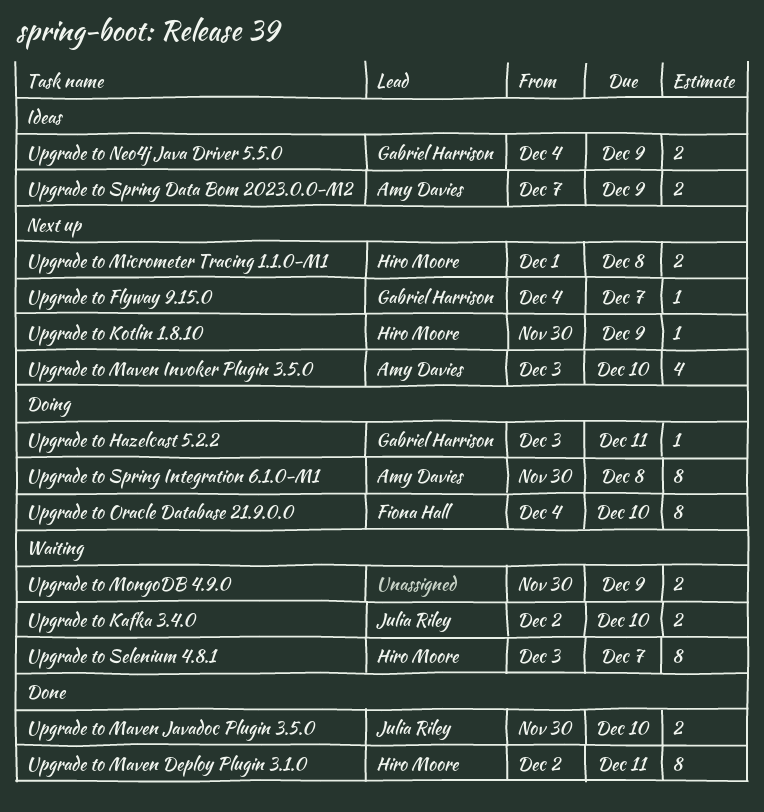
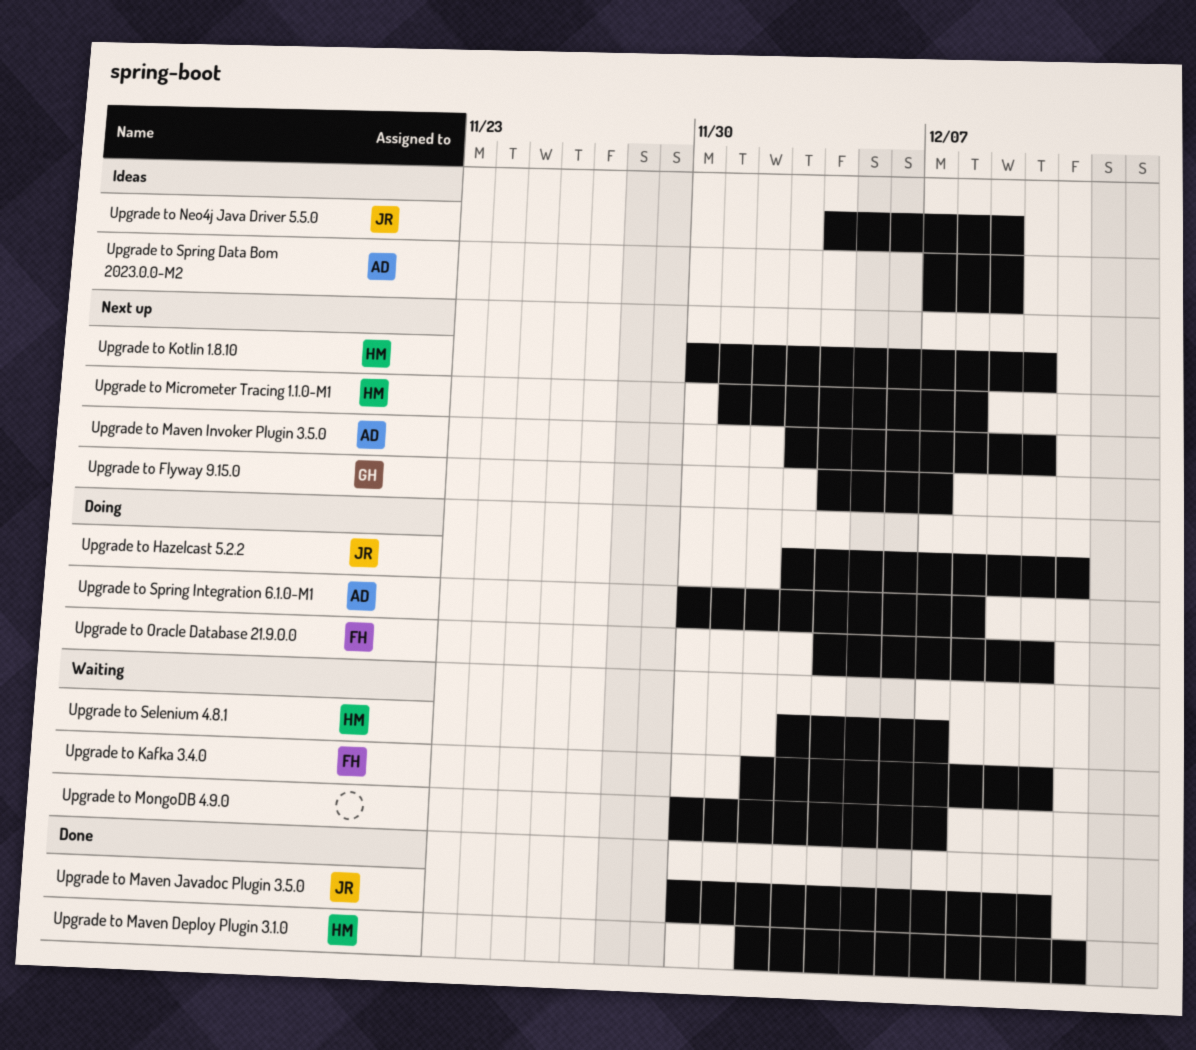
Upgrade to Hazelcast 5.2.2, owner: Gabriel Harrison -> Julia Riley
Upgrade to Kafka 3.4.0, owner: Julia Riley -> Fiona Hall
Upgrade to Kotlin 1.8.10, due: Dec 9 -> Dec 10
Upgrade to MongoDB 4.9.0, due: Dec 9 -> Dec 7
Upgrade to Neo4j Java Driver 5.5.0, owner: Gabriel Harrison -> Julia Riley

